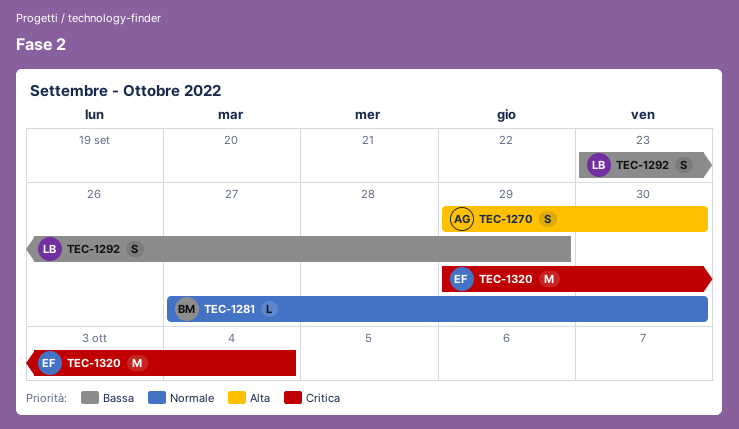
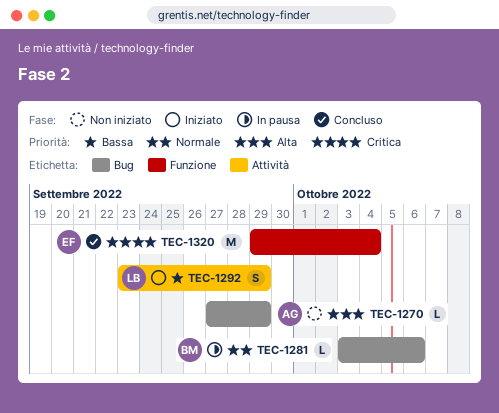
TEC-1270, estimate: S -> L
TEC-1270, start: Sep 29 -> Sep 27
TEC-1270, due: Sep 30 -> Sep 29
TEC-1281, start: Sep 27 -> Oct 3
TEC-1281, due: Sep 30 -> Oct 6

